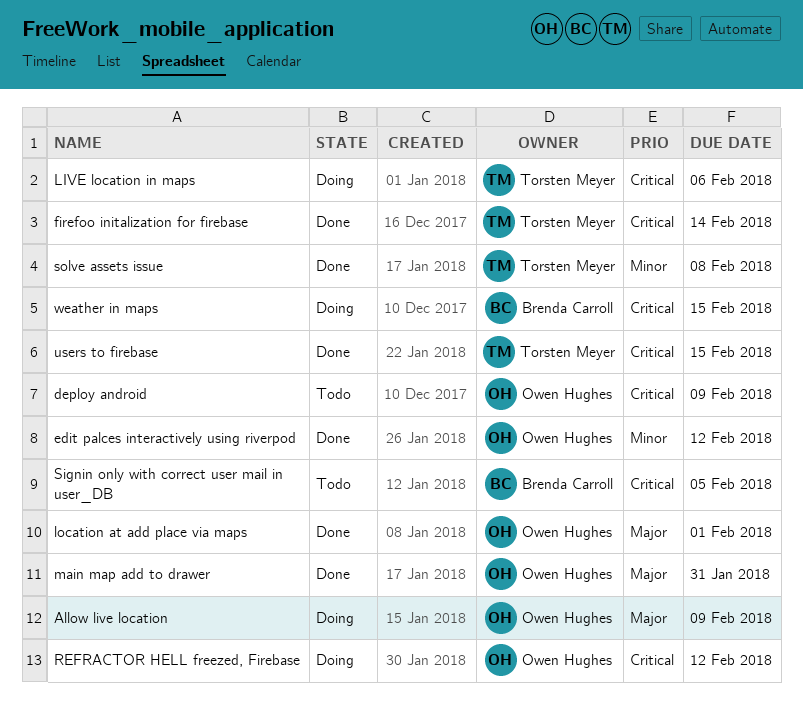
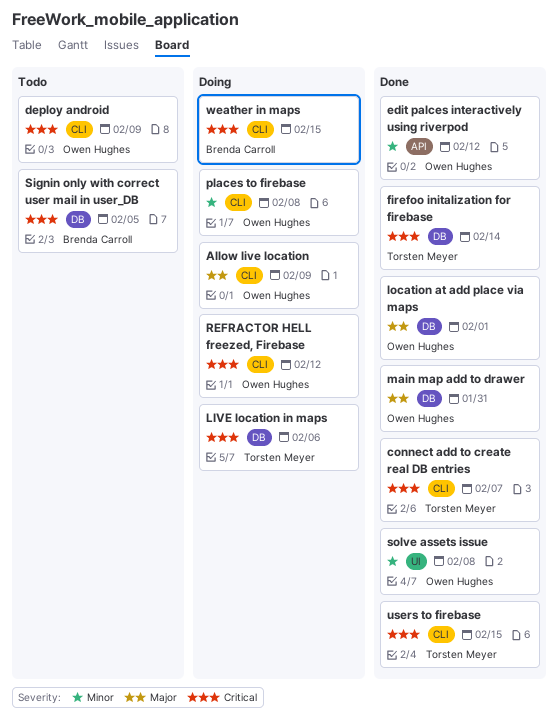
connect add to create real DB entries: none -> present
places to firebase: none -> present
solve assets issue, owner: Torsten Meyer -> Owen Hughes

